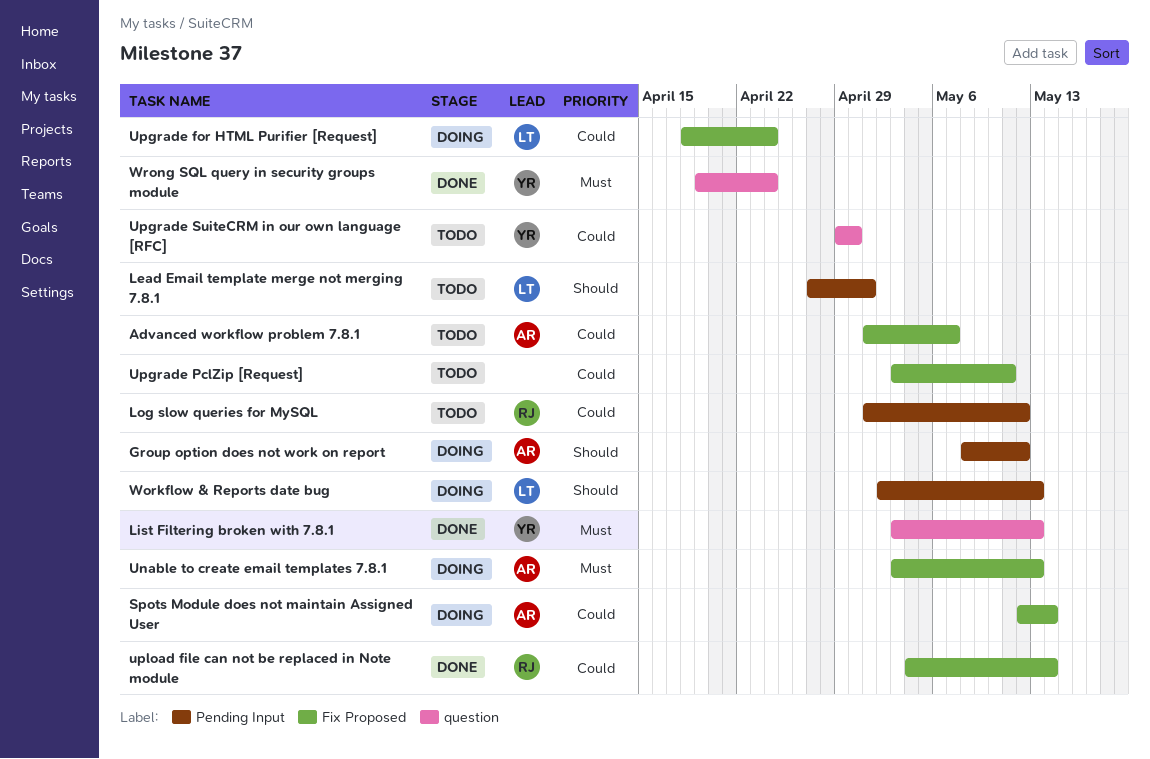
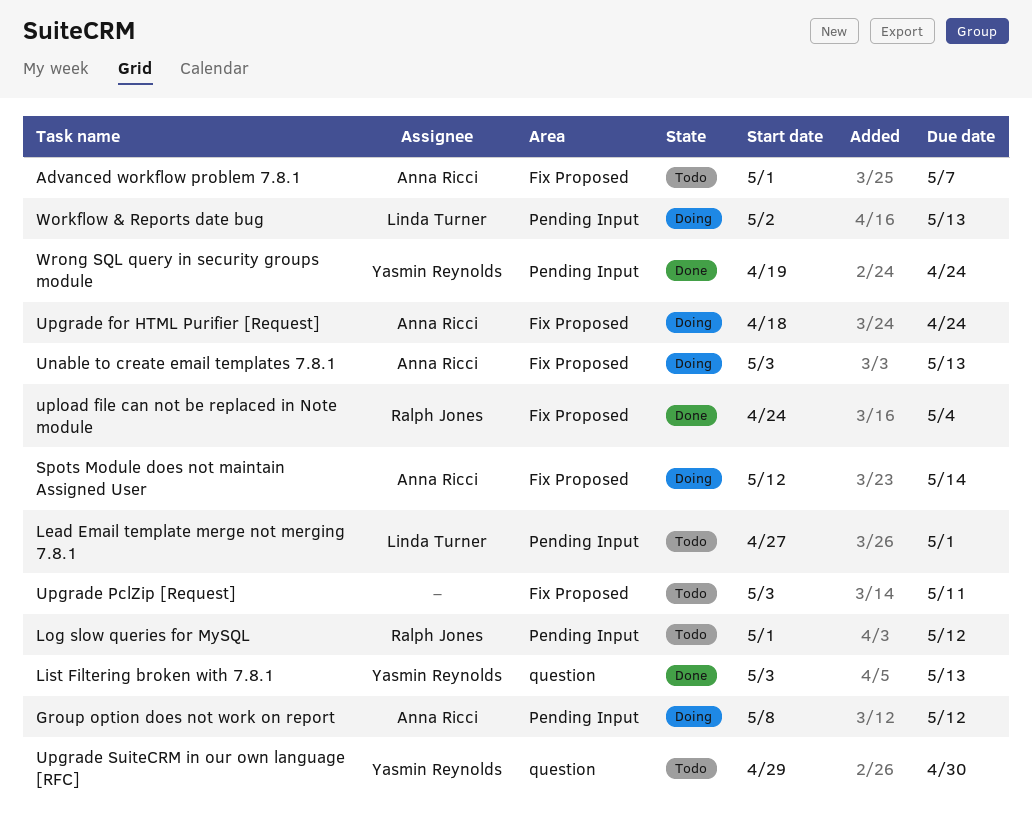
Upgrade for HTML Purifier [Request], owner: Linda Turner -> Anna Ricci
upload file can not be replaced in Note module, start: May 4 -> Apr 24
upload file can not be replaced in Note module, due: May 14 -> May 4
Wrong SQL query in security groups module, label: question -> Pending Input

